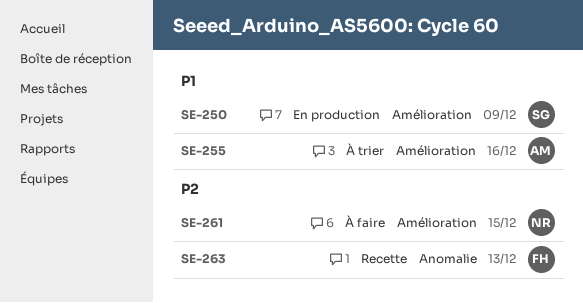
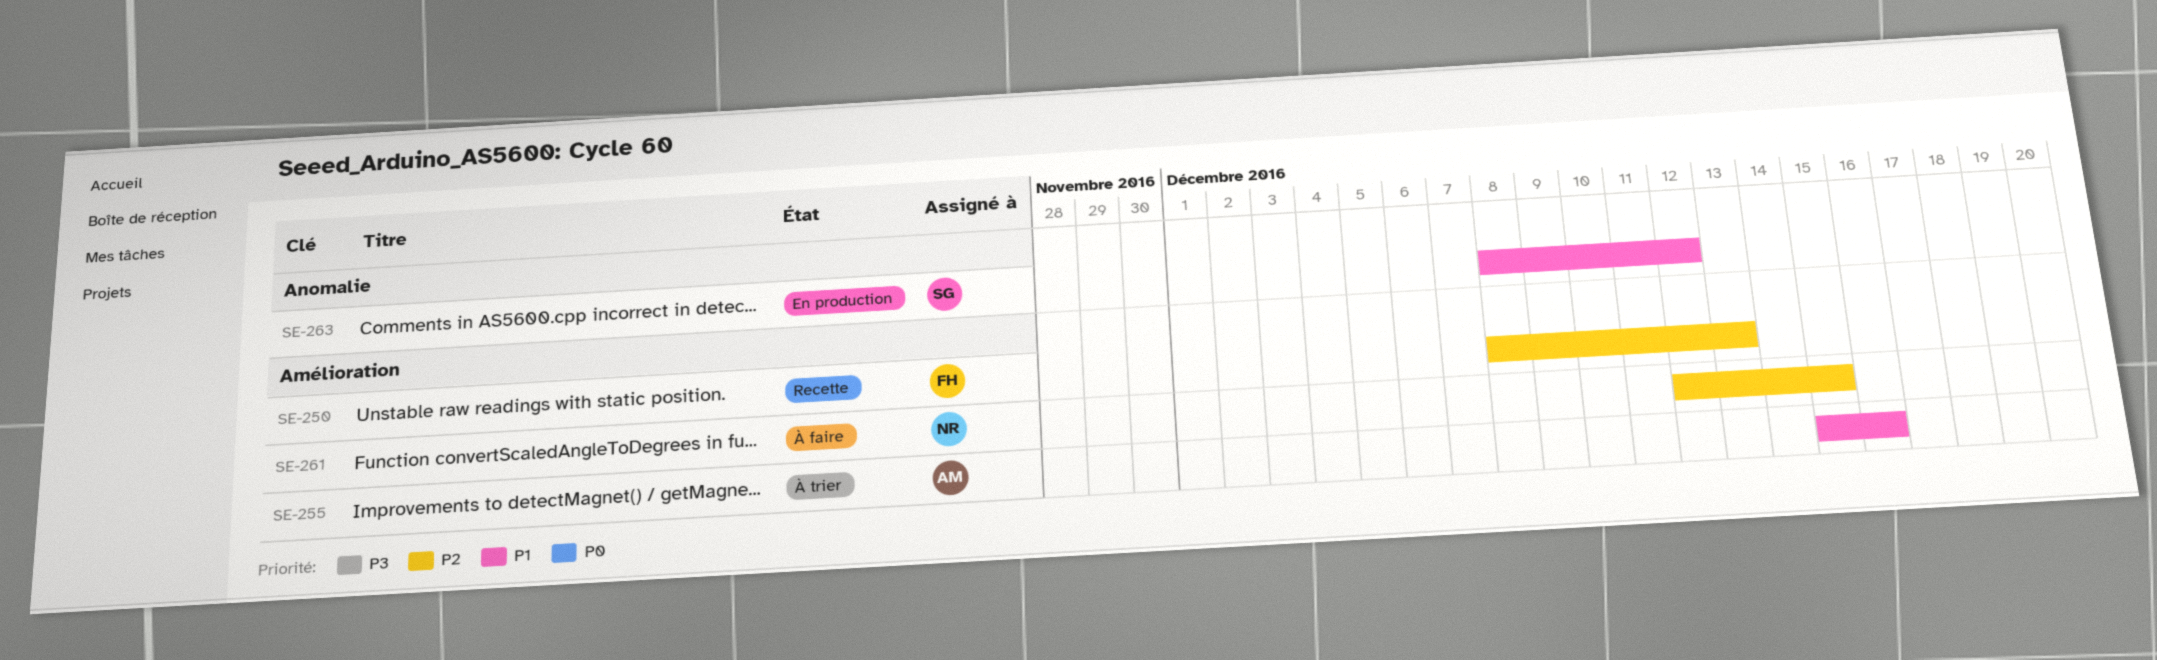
SE-250, status: En production -> Recette
SE-250, owner: SG -> FH
SE-250, priority: P1 -> P2
SE-250, due: Dec 9 -> Dec 13
SE-263, status: Recette -> En production
SE-263, owner: FH -> SG
SE-263, priority: P2 -> P1
SE-263, due: Dec 13 -> Dec 12

